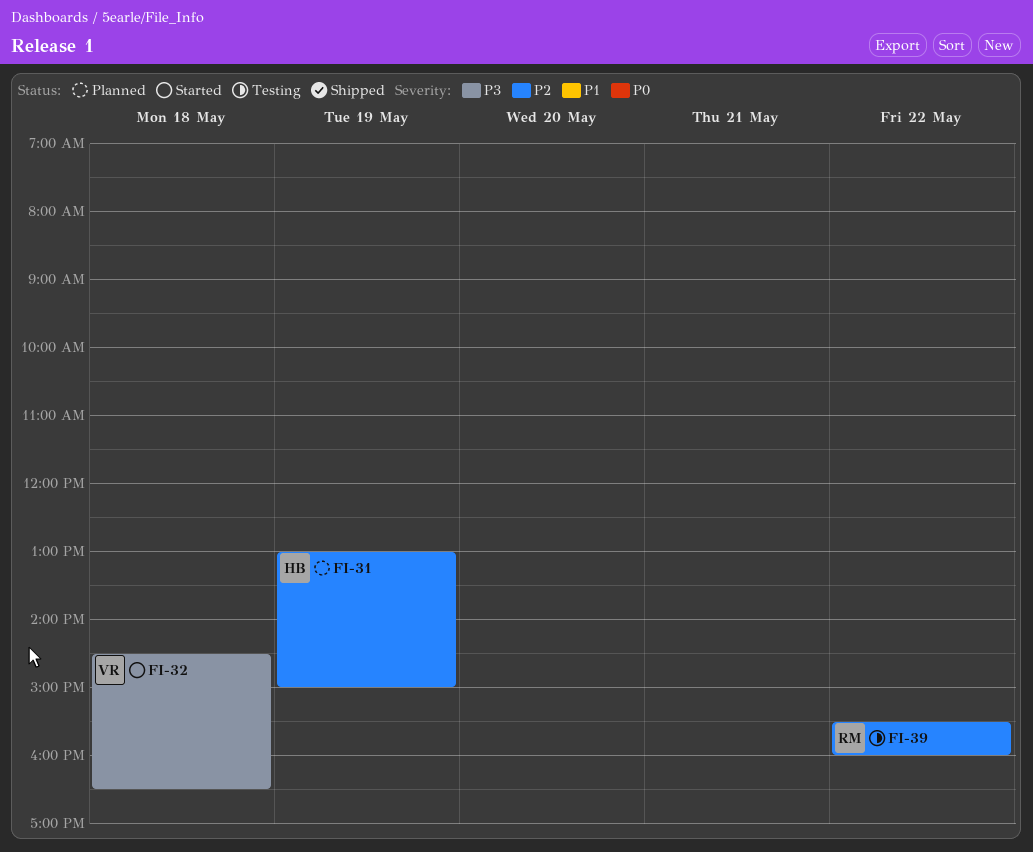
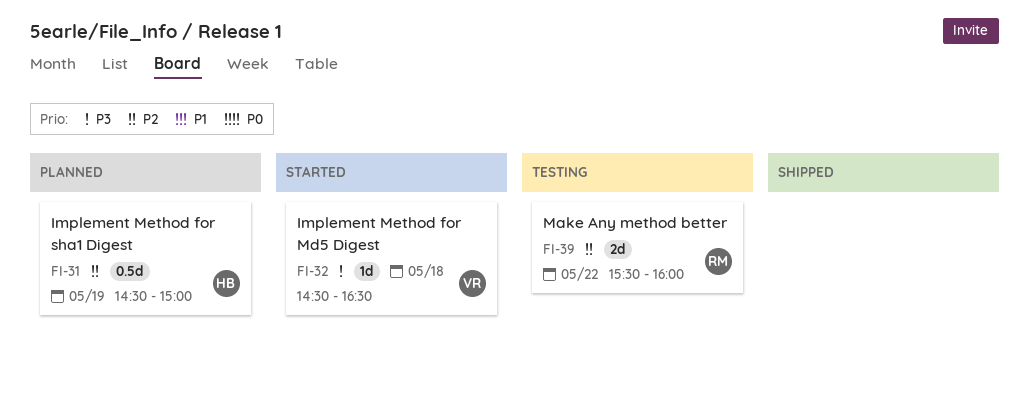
FI-31, begins: 13:00 -> 14:30

